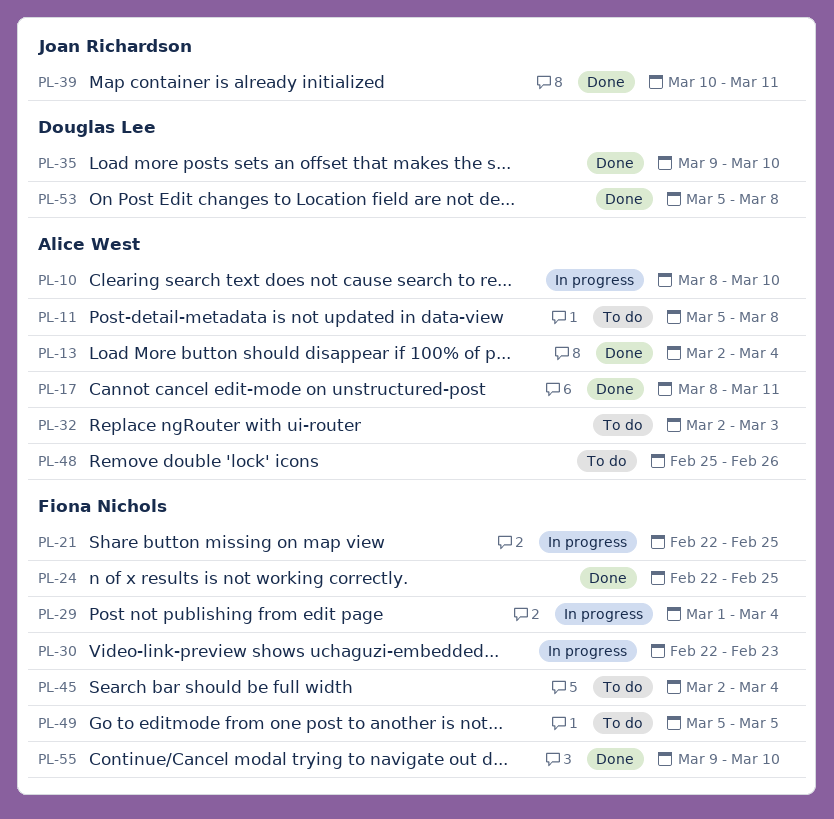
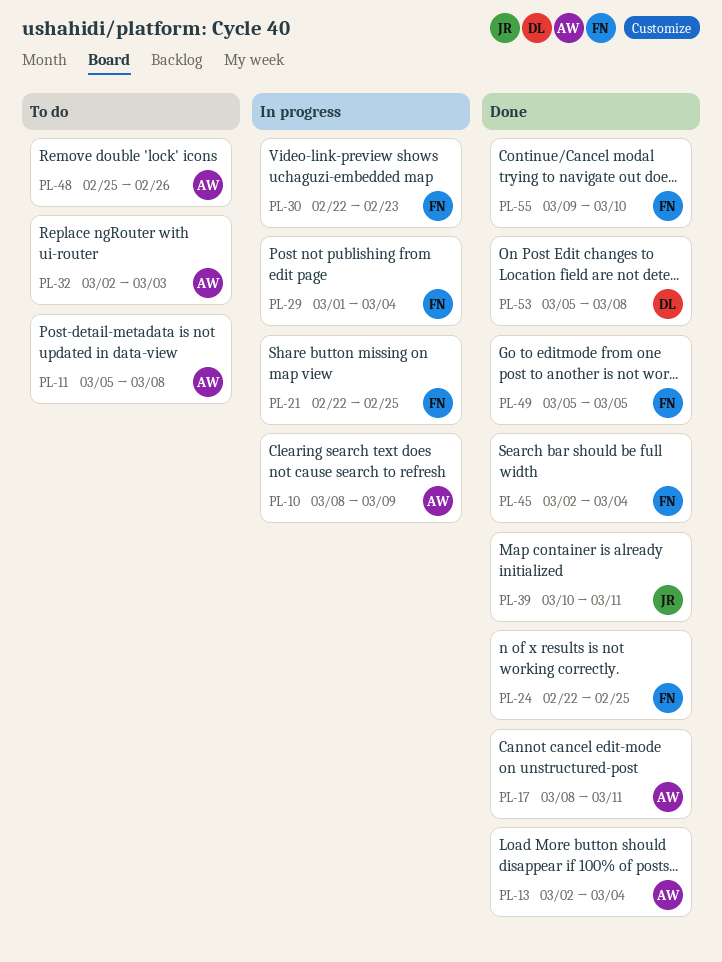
PL-10, due: Mar 10 -> Mar 9
PL-35: present -> none
PL-45, status: To do -> Done
PL-49, status: To do -> Done

